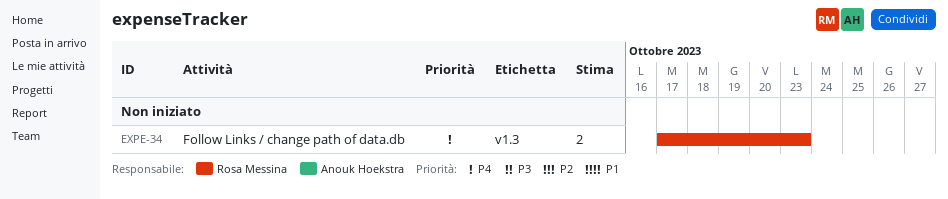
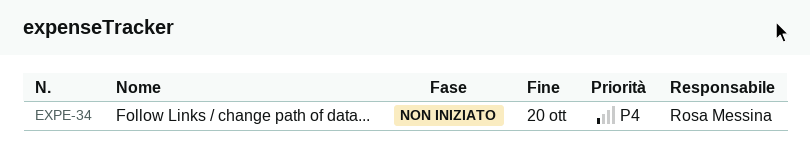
EXPE-34, due: Oct 23 -> Oct 20

